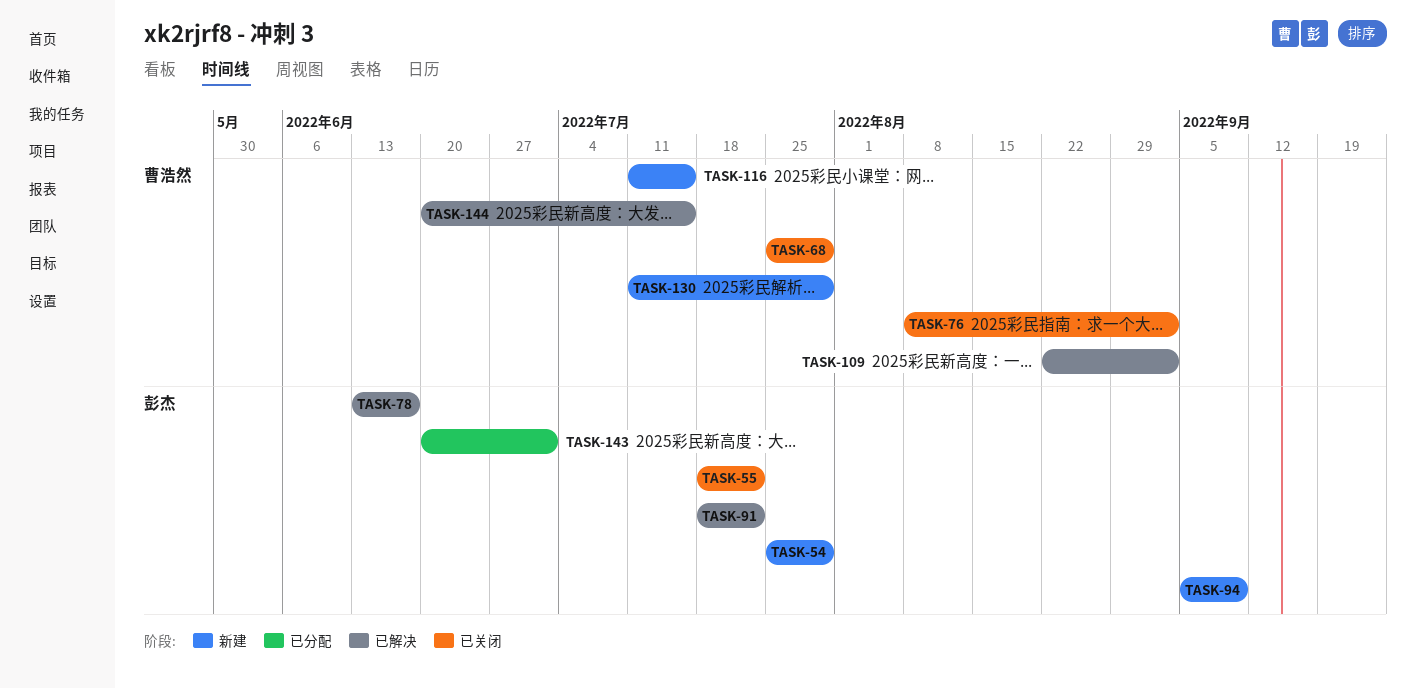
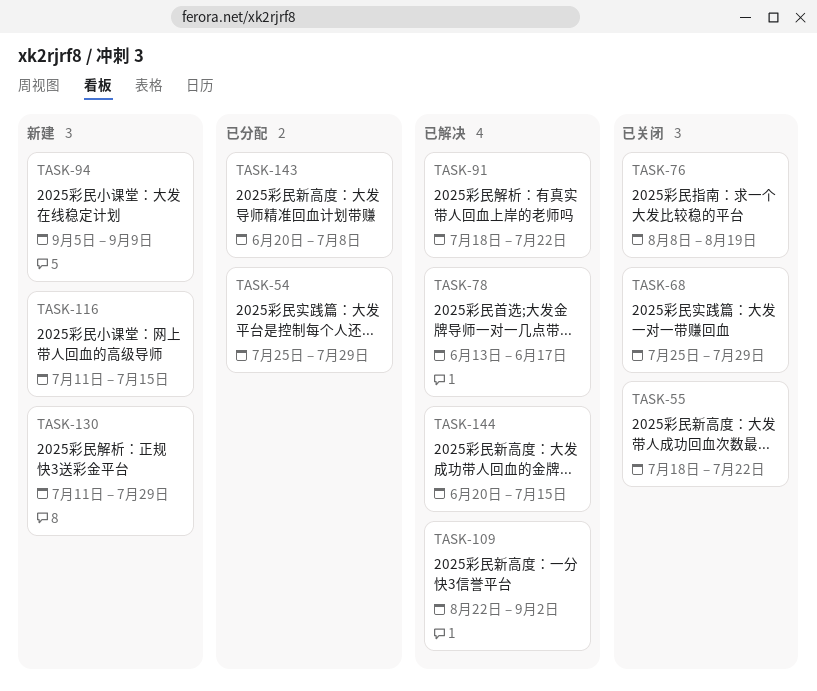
TASK-54, status: 新建 -> 已分配
TASK-76, due: Sep 2 -> Aug 19
TASK-143, due: Jul 1 -> Jul 8

